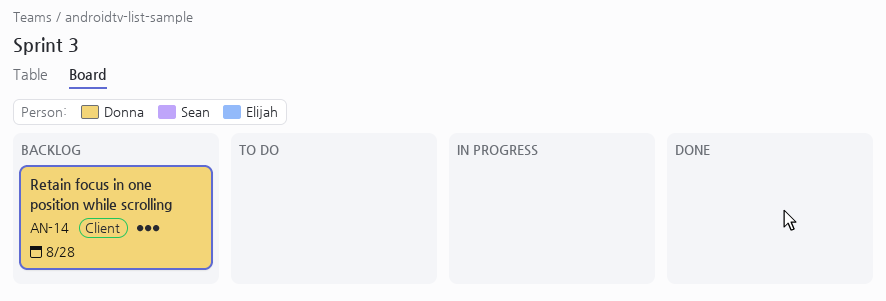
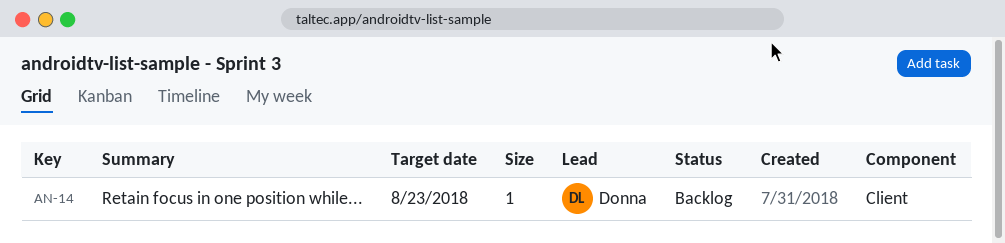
AN-14, estimate: 3 -> 1
AN-14, due: Aug 28 -> Aug 23

